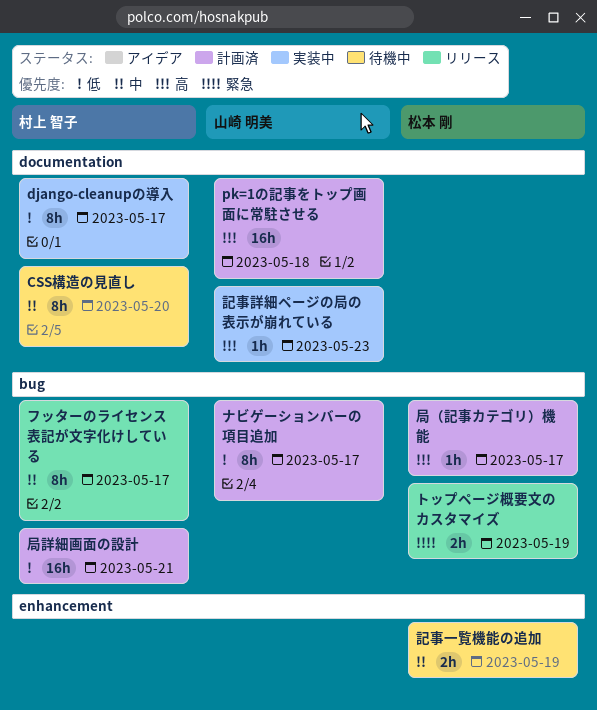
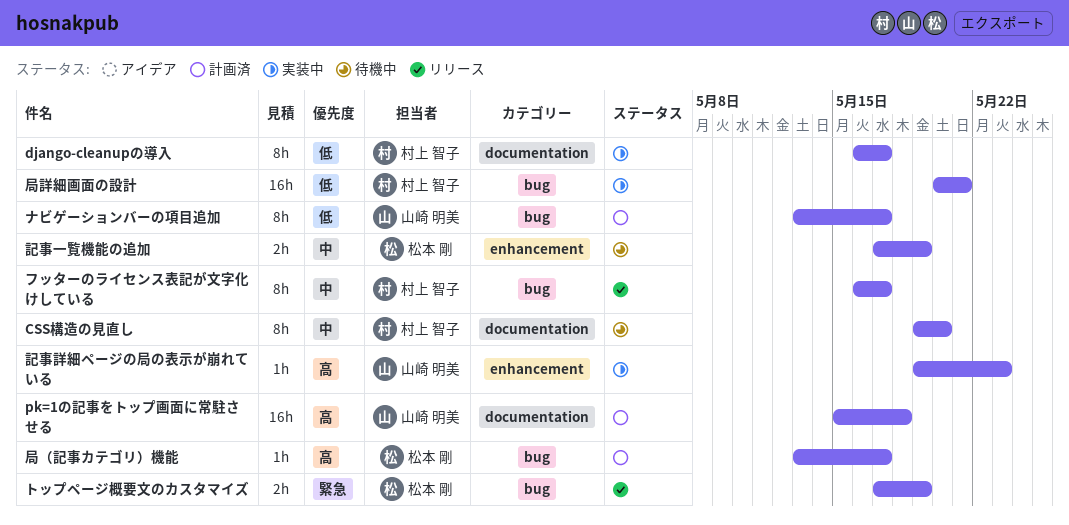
局詳細画面の設計, status: 計画済 -> 実装中
記事詳細ページの局の表示が崩れている, label: documentation -> enhancement

